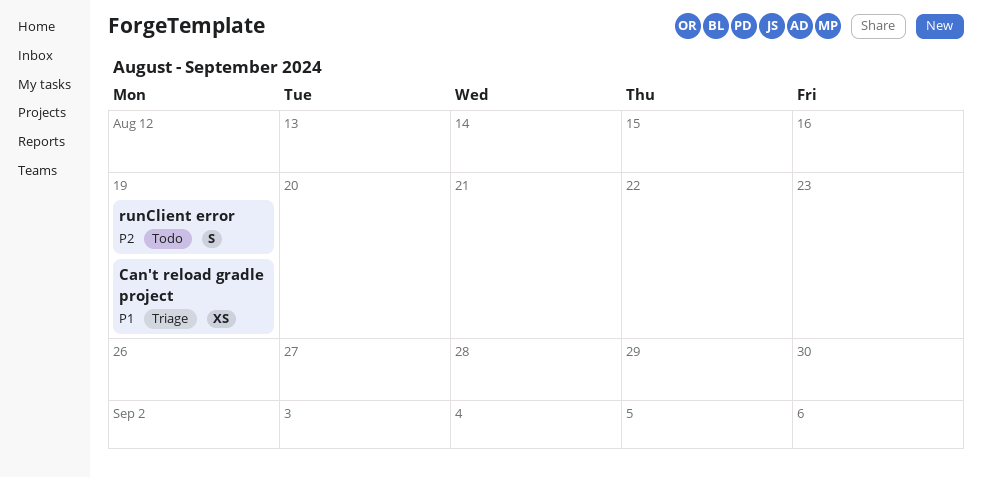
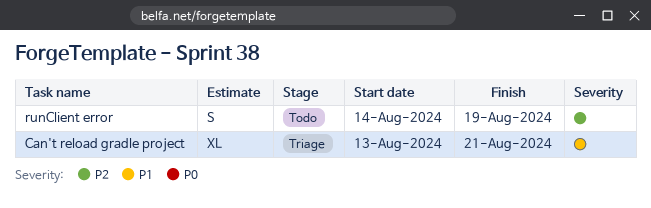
Can't reload gradle project, estimate: XS -> XL
Can't reload gradle project, due: Aug 19 -> Aug 21

